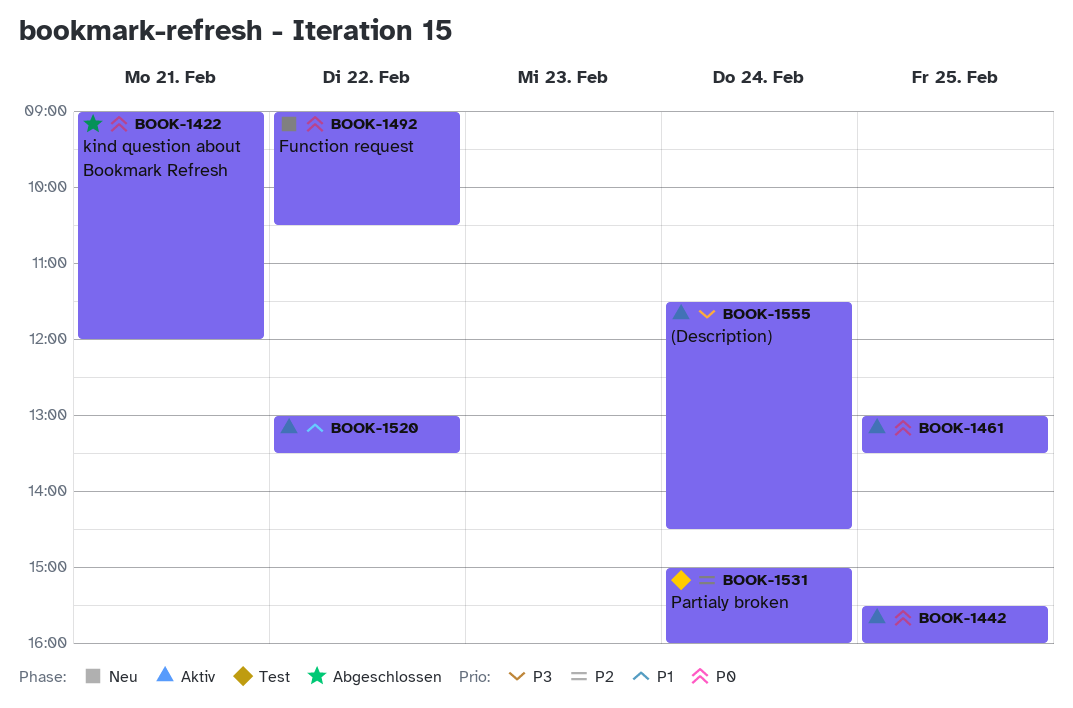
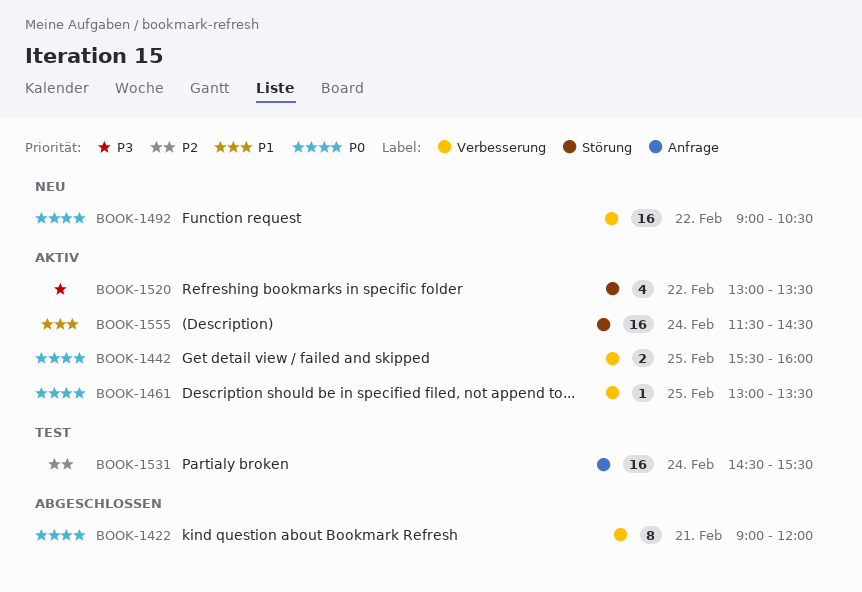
BOOK-1520, priority: P1 -> P3
BOOK-1531, begins: 15:00 -> 14:30
BOOK-1531, ends: 16:00 -> 15:30
BOOK-1555, priority: P3 -> P1

